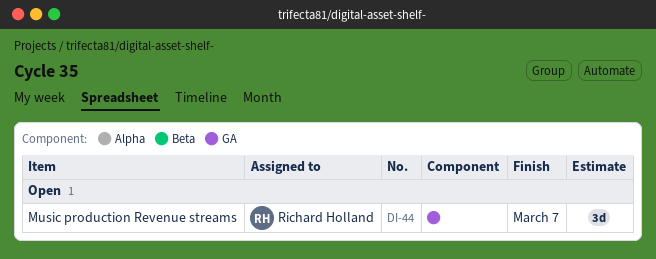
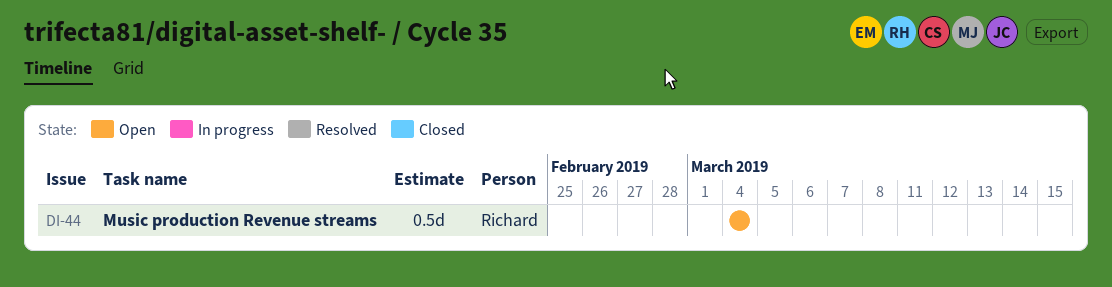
DI-44, estimate: 3d -> 0.5d
DI-44, due: Mar 7 -> Mar 4

